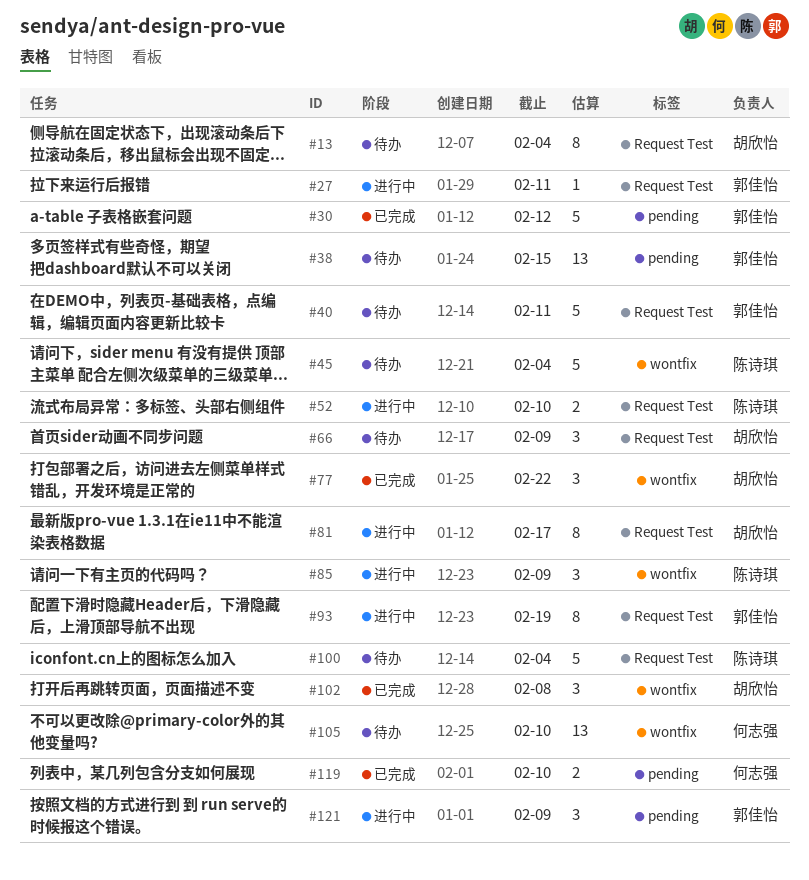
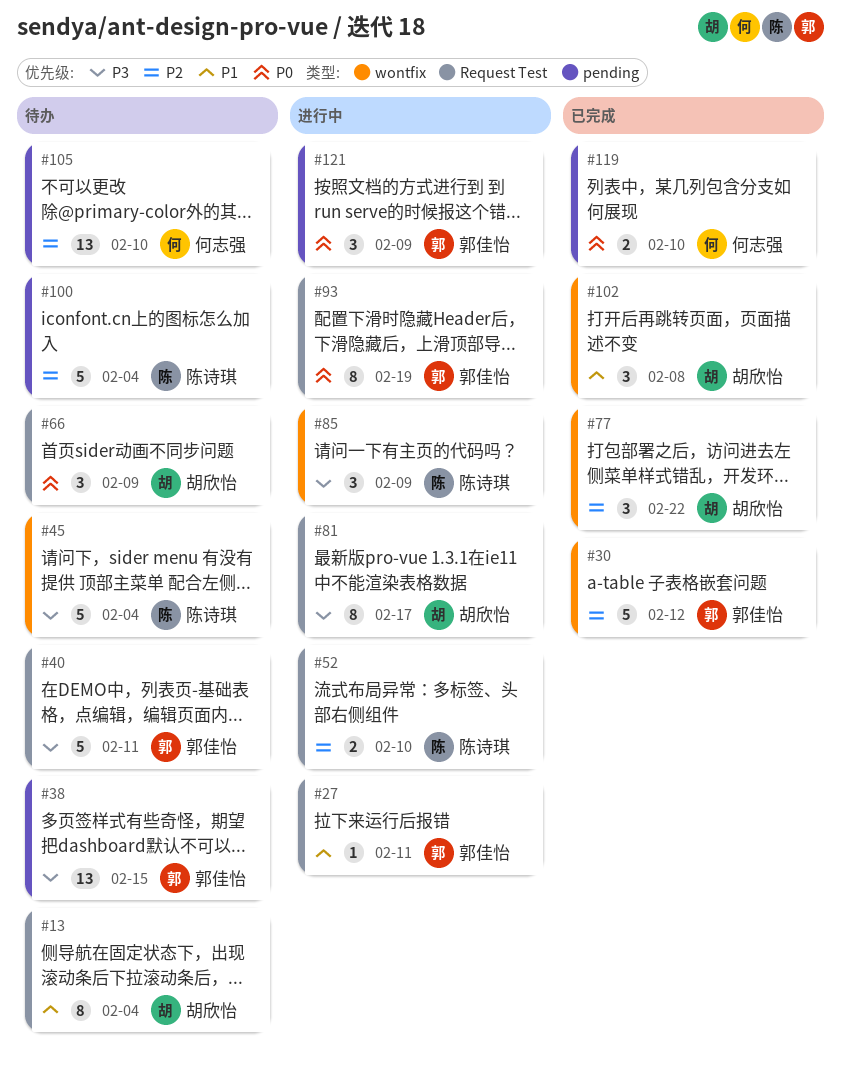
#30, label: pending -> wontfix
#100, label: Request Test -> pending
#105, label: wontfix -> pending

